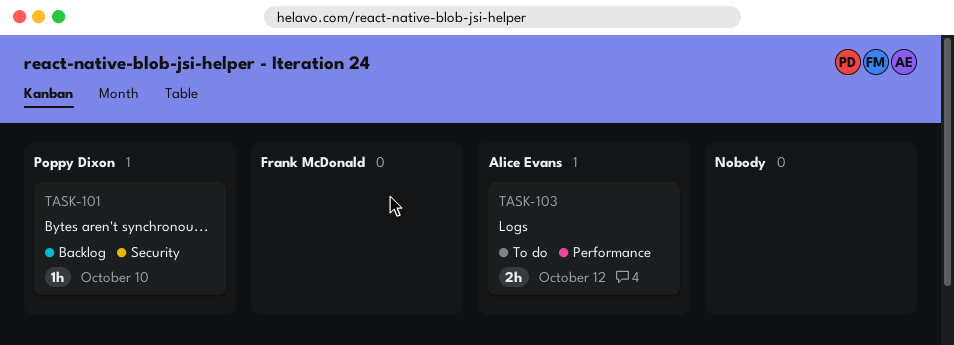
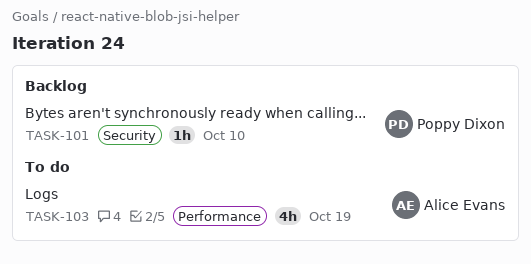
TASK-103, estimate: 2h -> 4h
TASK-103, due: Oct 12 -> Oct 19

